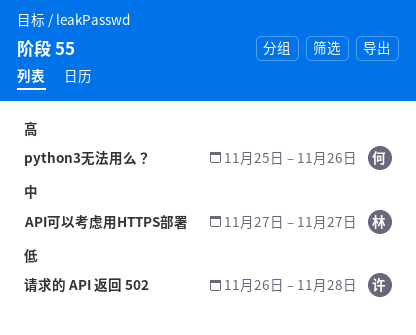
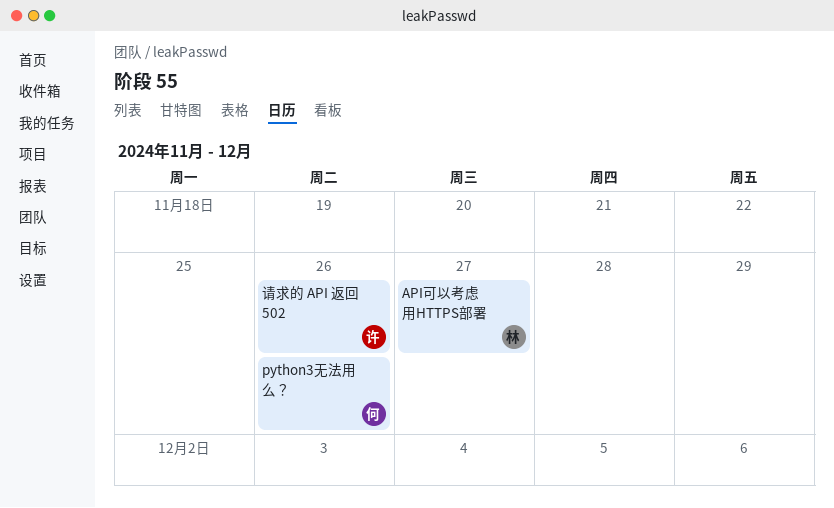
请求的 API 返回 502, due: Nov 28 -> Nov 26

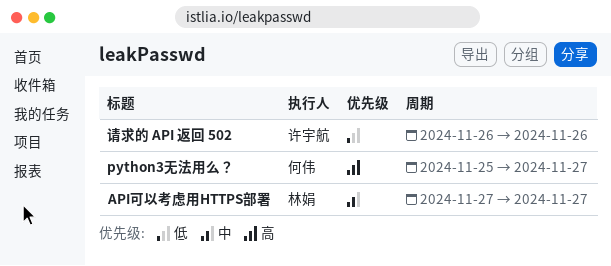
python3无法用么？, due: Nov 26 -> Nov 27

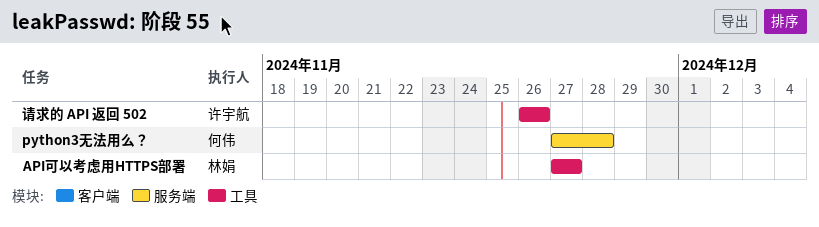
python3无法用么？, start: Nov 25 -> Nov 27
python3无法用么？, due: Nov 27 -> Nov 28

